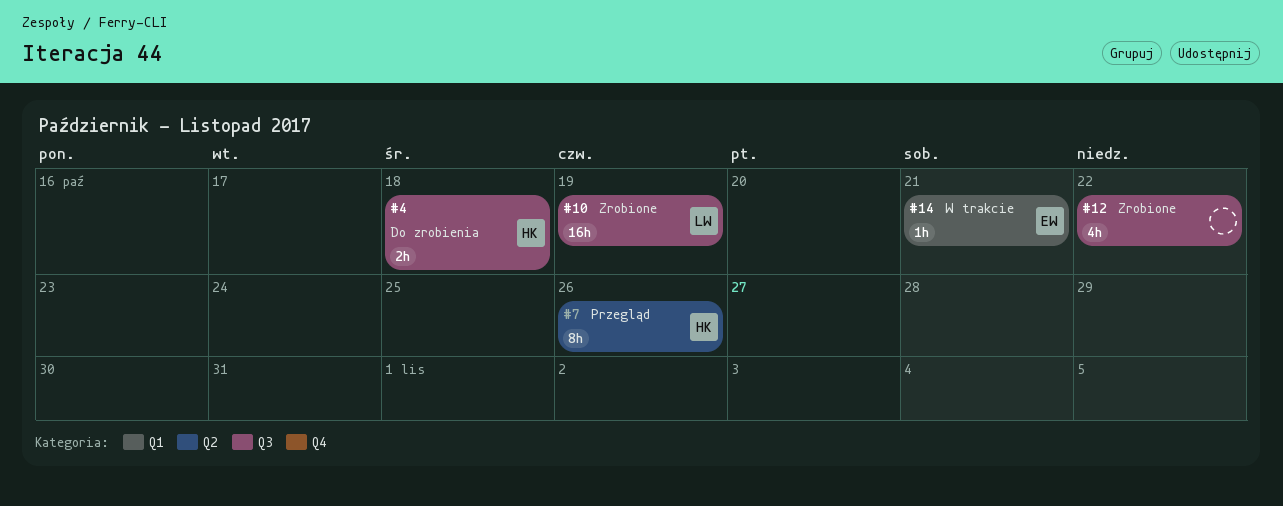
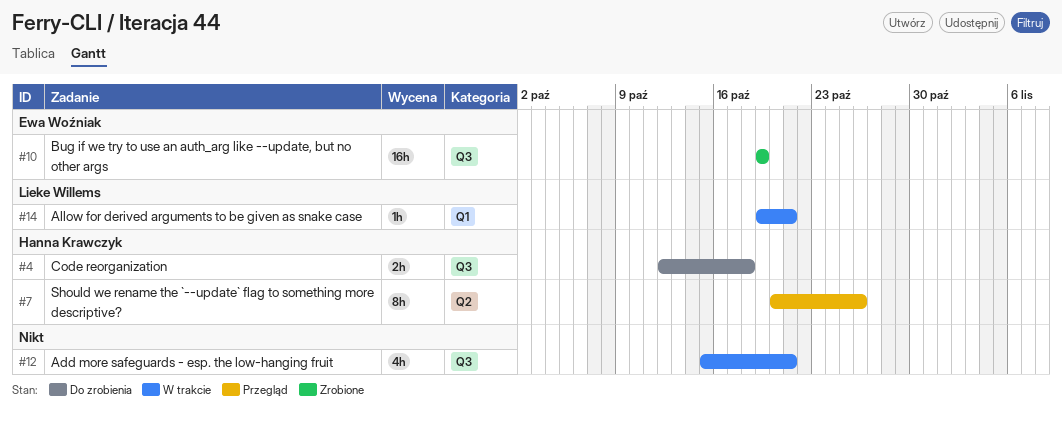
#10, owner: Lieke Willems -> Ewa Woźniak
#12, status: Zrobione -> W trakcie
#12, due: Oct 22 -> Oct 21
#14, owner: Ewa Woźniak -> Lieke Willems

